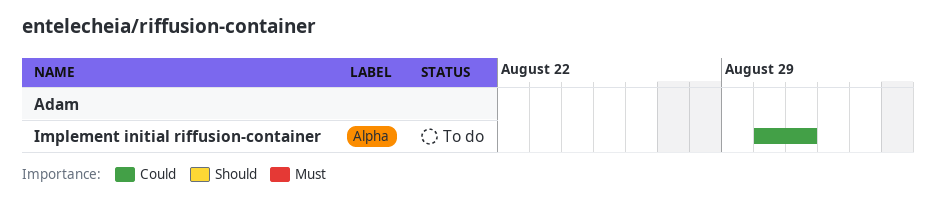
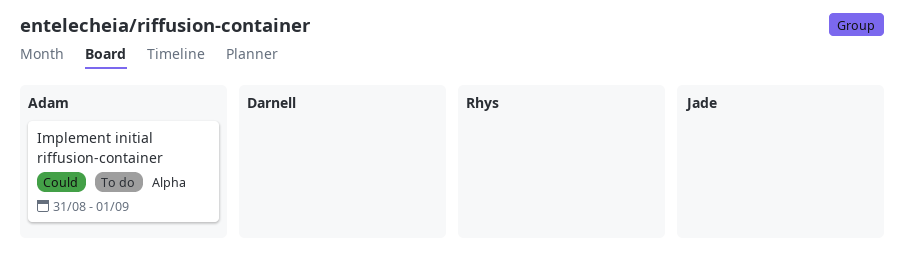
Implement initial riffusion-container, start: Aug 30 -> Aug 31
Implement initial riffusion-container, due: Aug 31 -> Sep 1

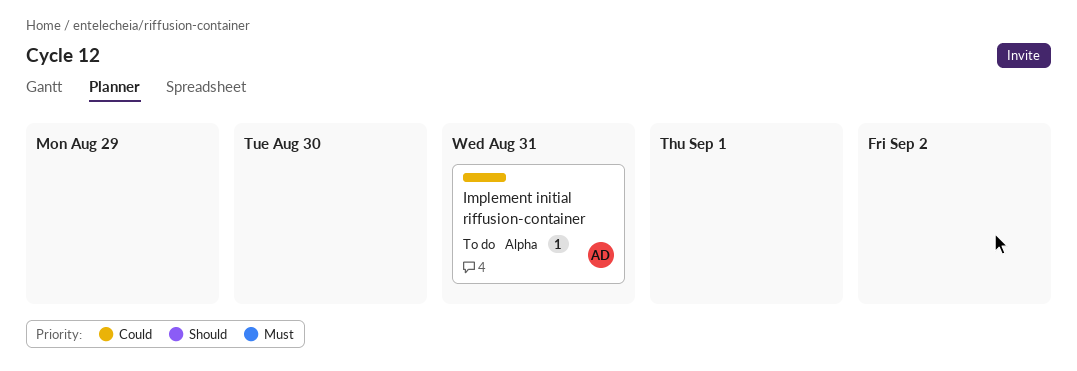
Implement initial riffusion-container, due: Sep 1 -> Aug 31

